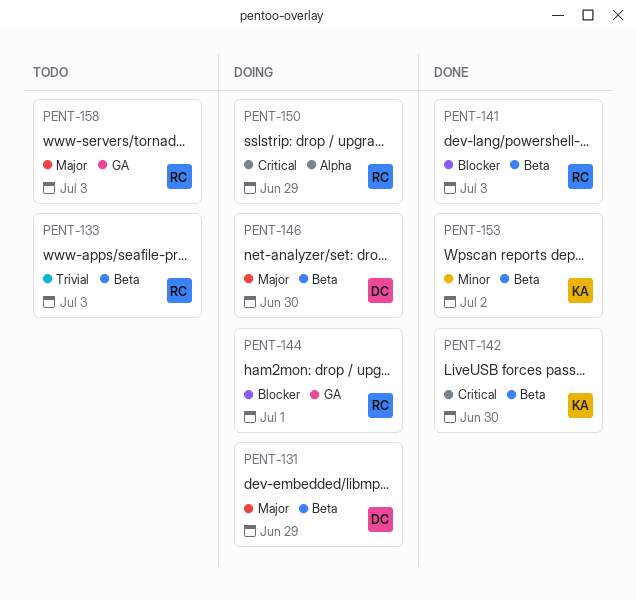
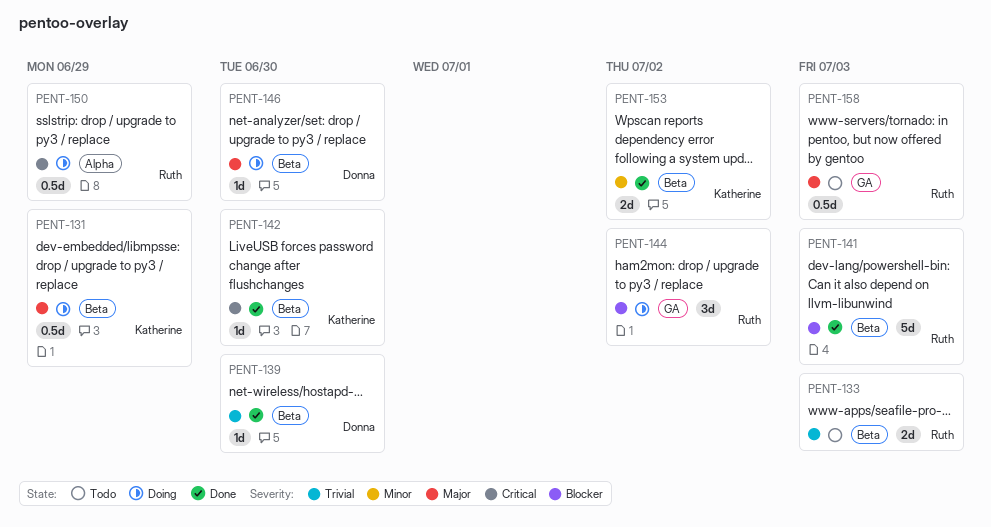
PENT-131, owner: Donna -> Katherine
PENT-139: none -> present
PENT-144, due: Jul 1 -> Jul 2

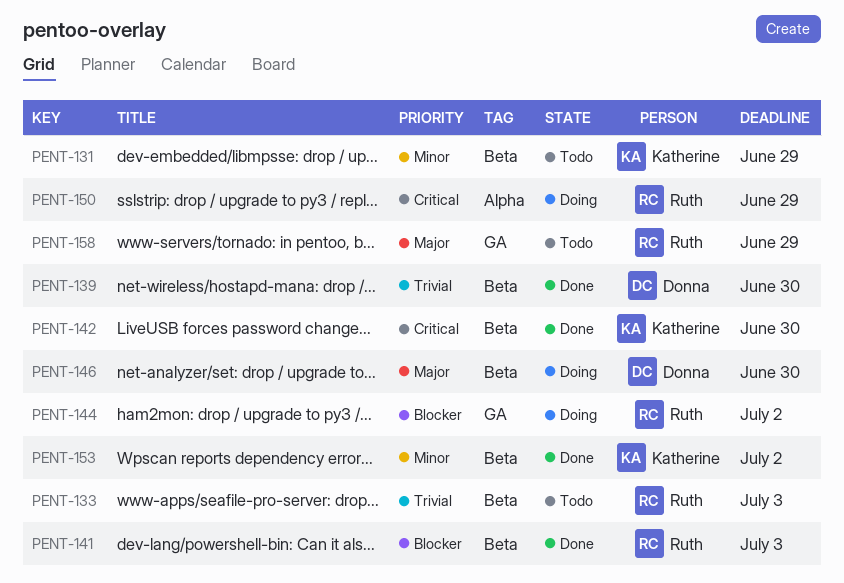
PENT-131, status: Doing -> Todo
PENT-131, priority: Major -> Minor
PENT-158, due: Jul 3 -> Jun 29

